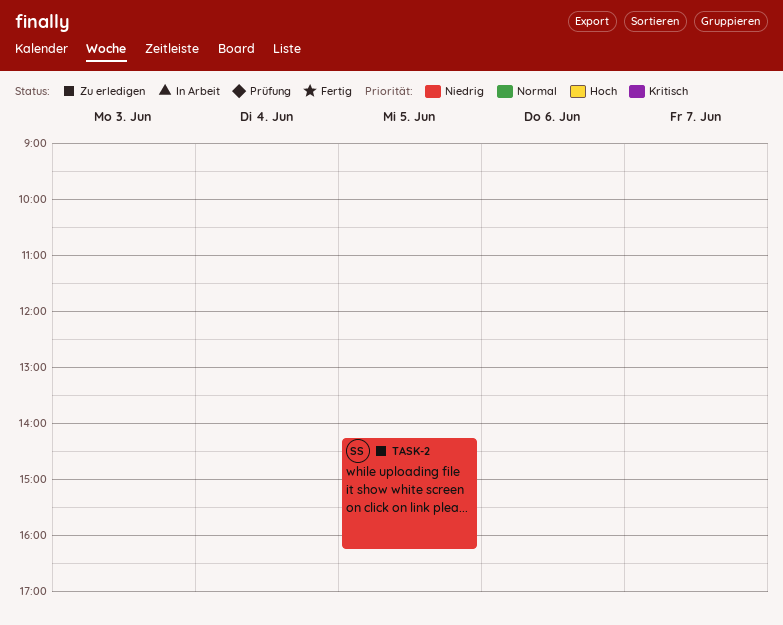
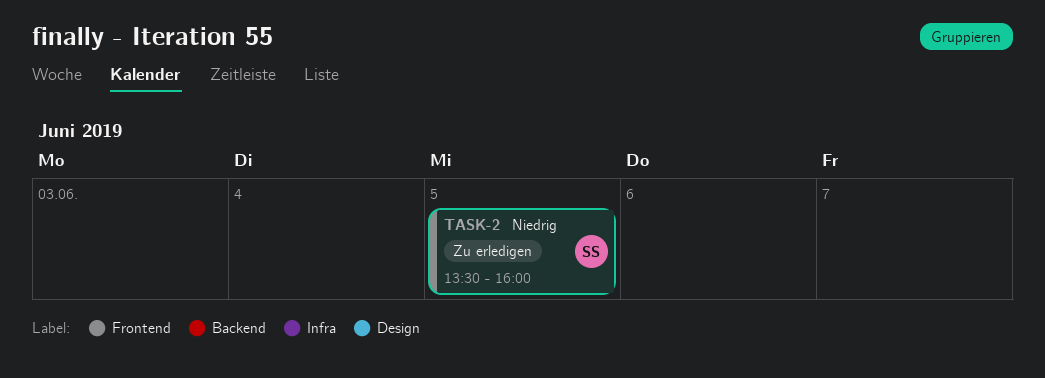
TASK-2, begins: 14:15 -> 13:30
TASK-2, ends: 16:15 -> 16:00

